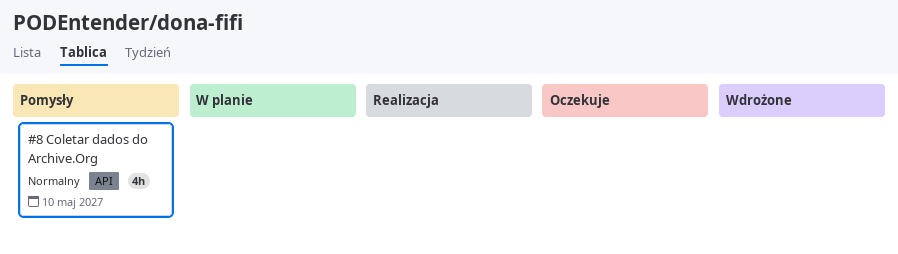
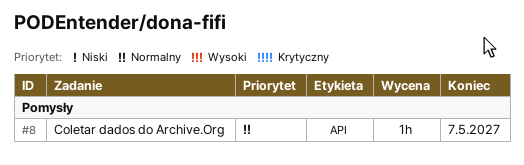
#8, estimate: 4h -> 1h
#8, due: May 10 -> May 7

